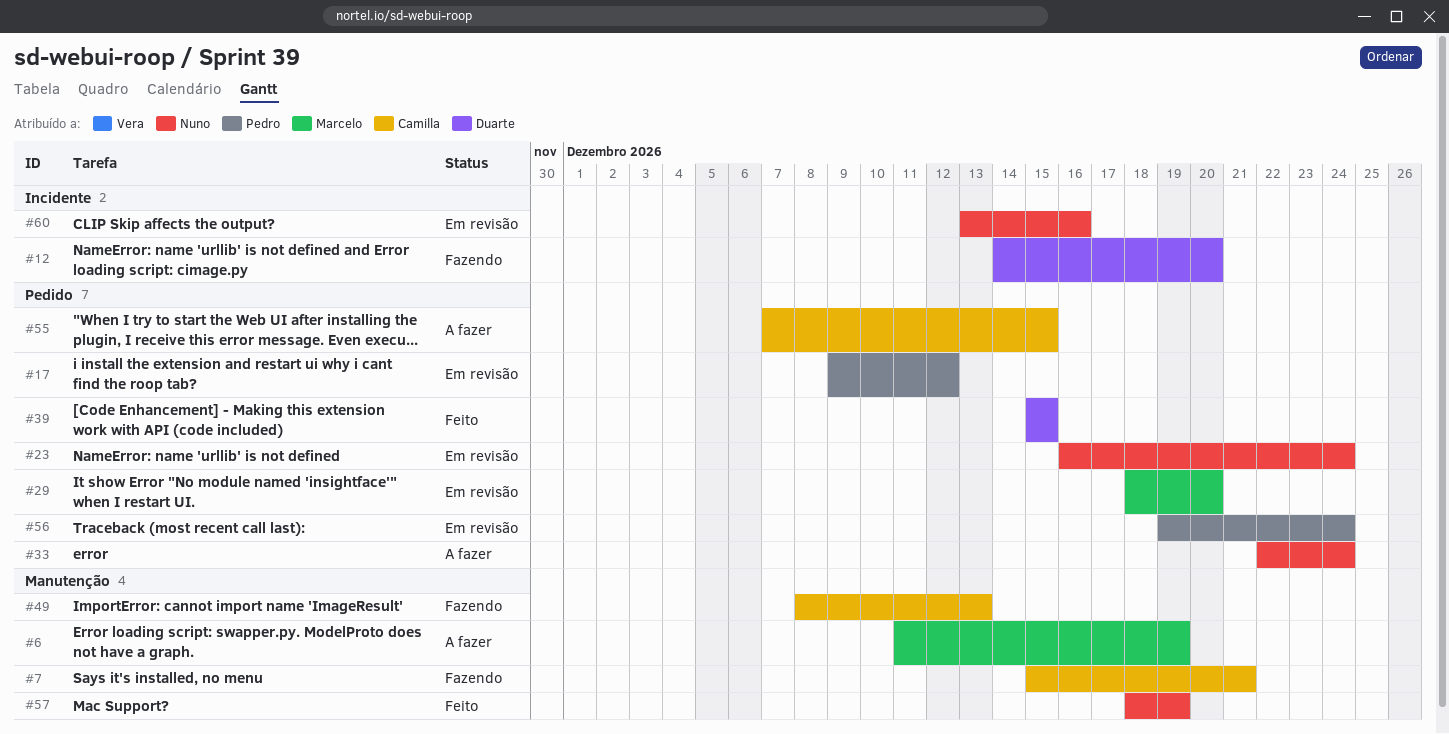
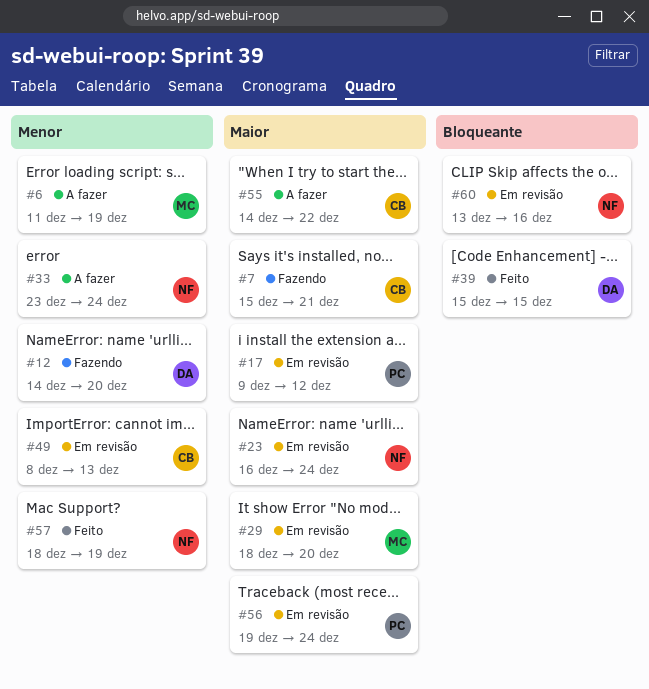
#33, start: Dec 22 -> Dec 23
#49, status: Fazendo -> Em revisão
#55, start: Dec 7 -> Dec 14
#55, due: Dec 15 -> Dec 22

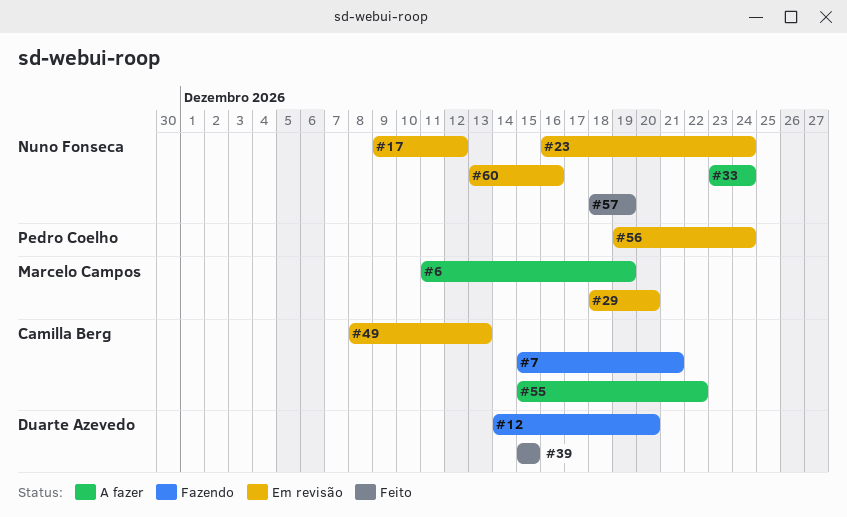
#17, owner: Pedro Coelho -> Nuno Fonseca
#55, start: Dec 14 -> Dec 15

